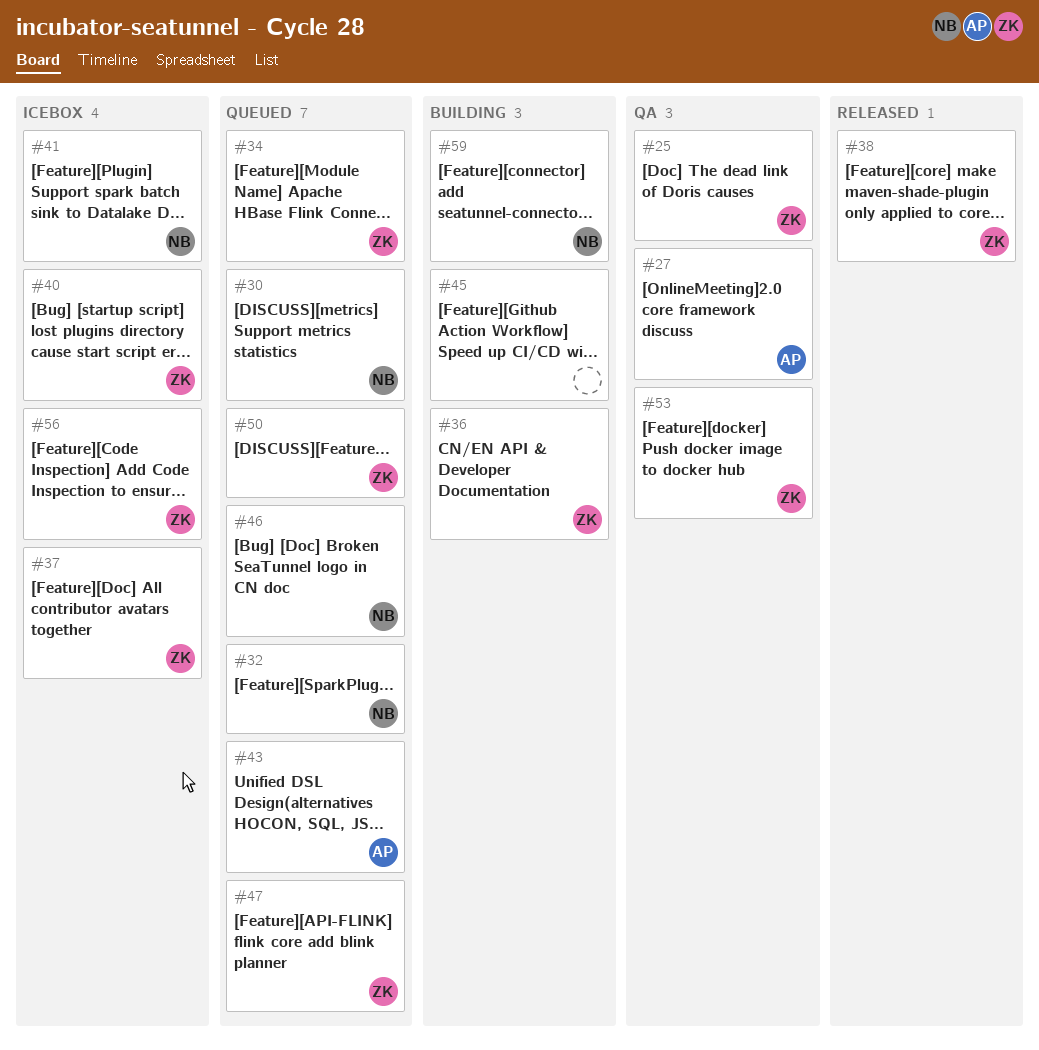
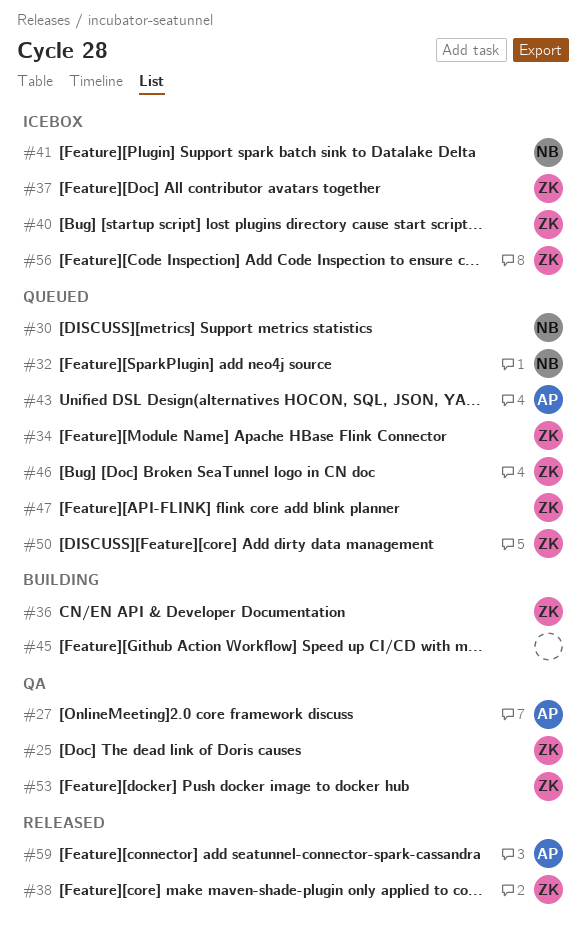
#46, owner: NB -> ZK
#59, status: Building -> Released
#59, owner: NB -> AP

